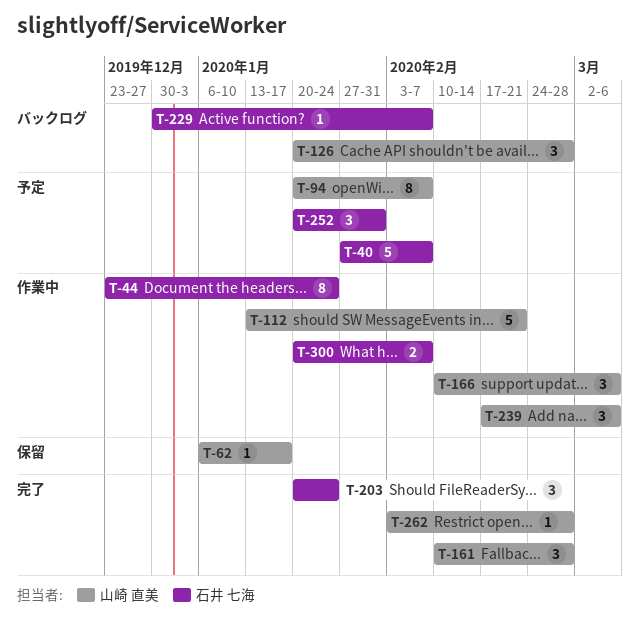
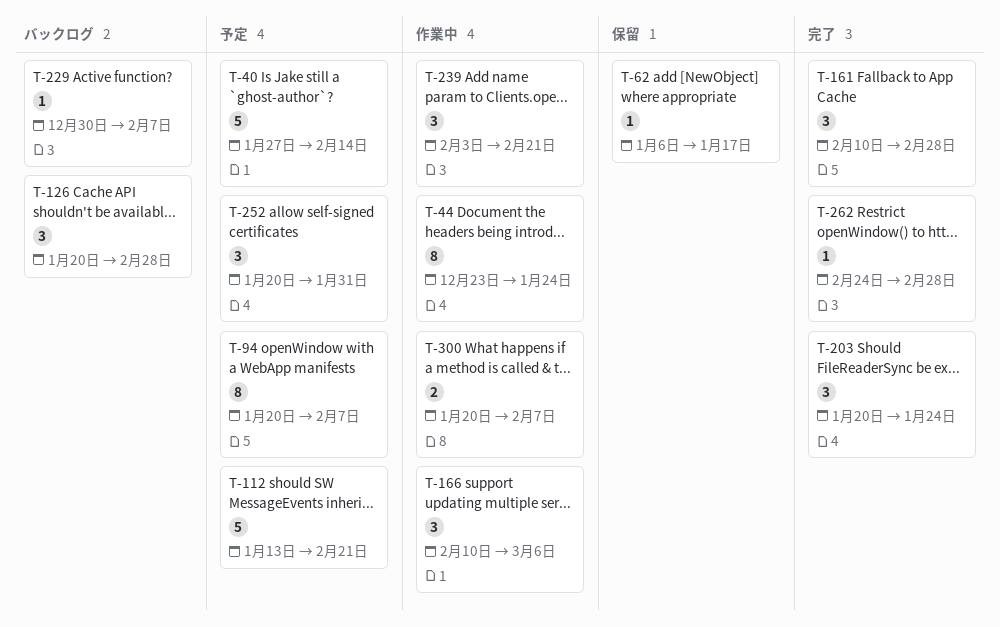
T-40, due: Feb 7 -> Feb 14
T-112, status: 作業中 -> 予定
T-239, start: Feb 17 -> Feb 3
T-239, due: Mar 6 -> Feb 21
T-262, start: Feb 3 -> Feb 24

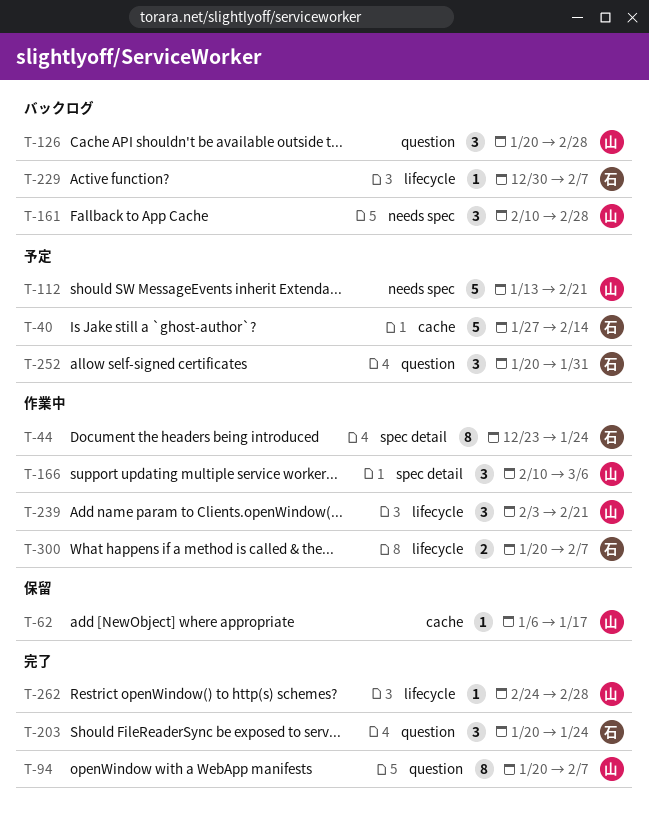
T-94, status: 予定 -> 完了
T-161, status: 完了 -> バックログ

